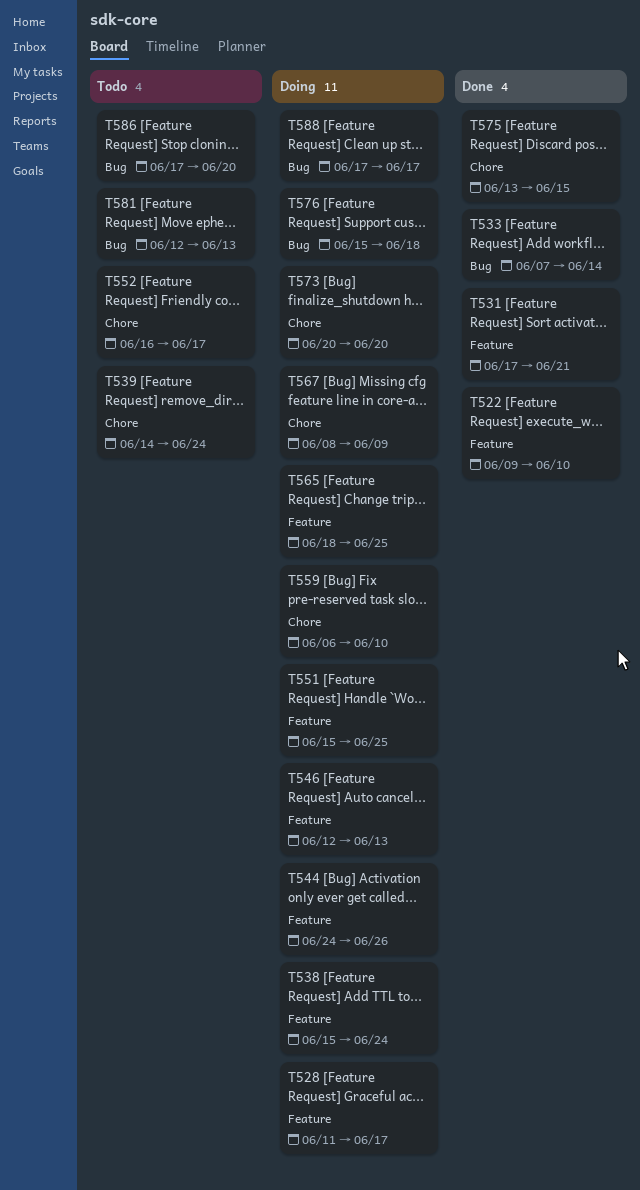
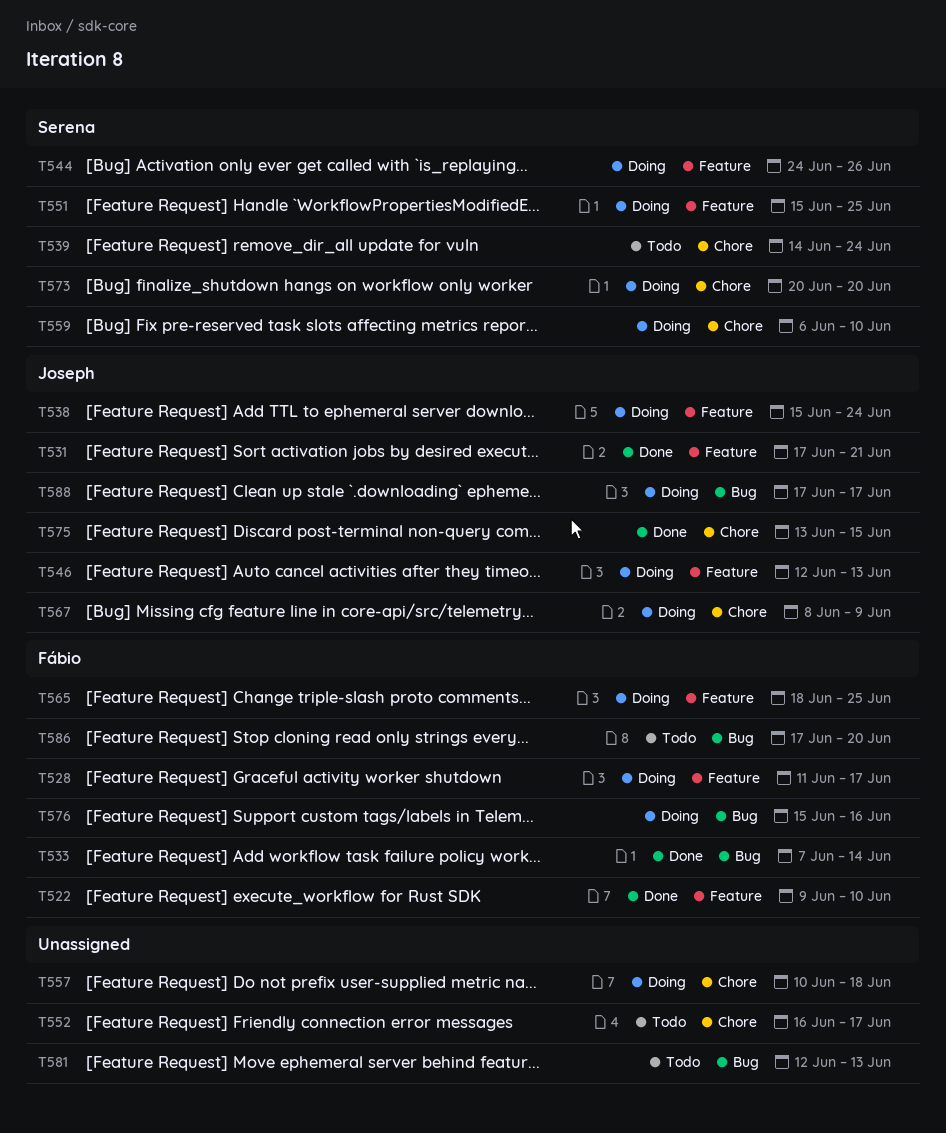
T557: none -> present
T576, due: Jun 18 -> Jun 16

